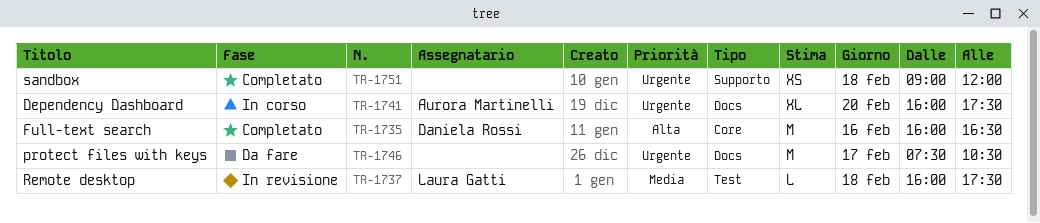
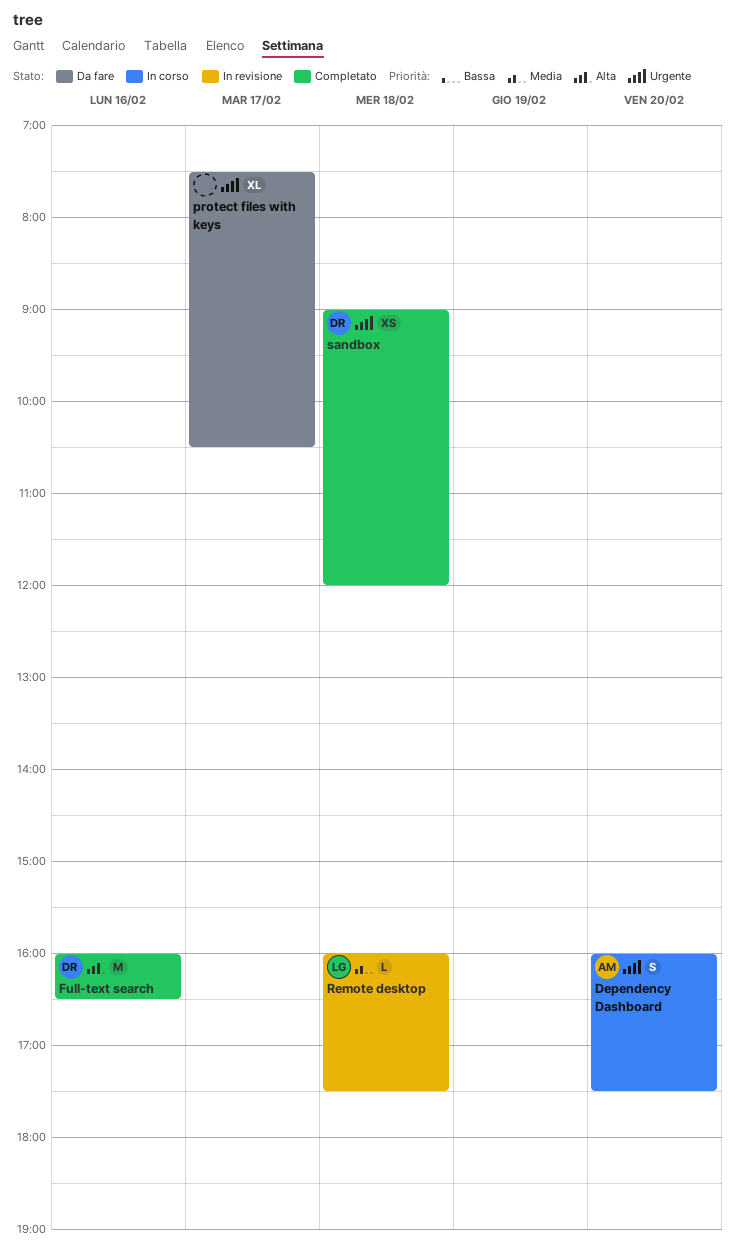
Dependency Dashboard, estimate: XL -> S
protect files with keys, estimate: M -> XL
sandbox, owner: none -> Daniela Rossi

